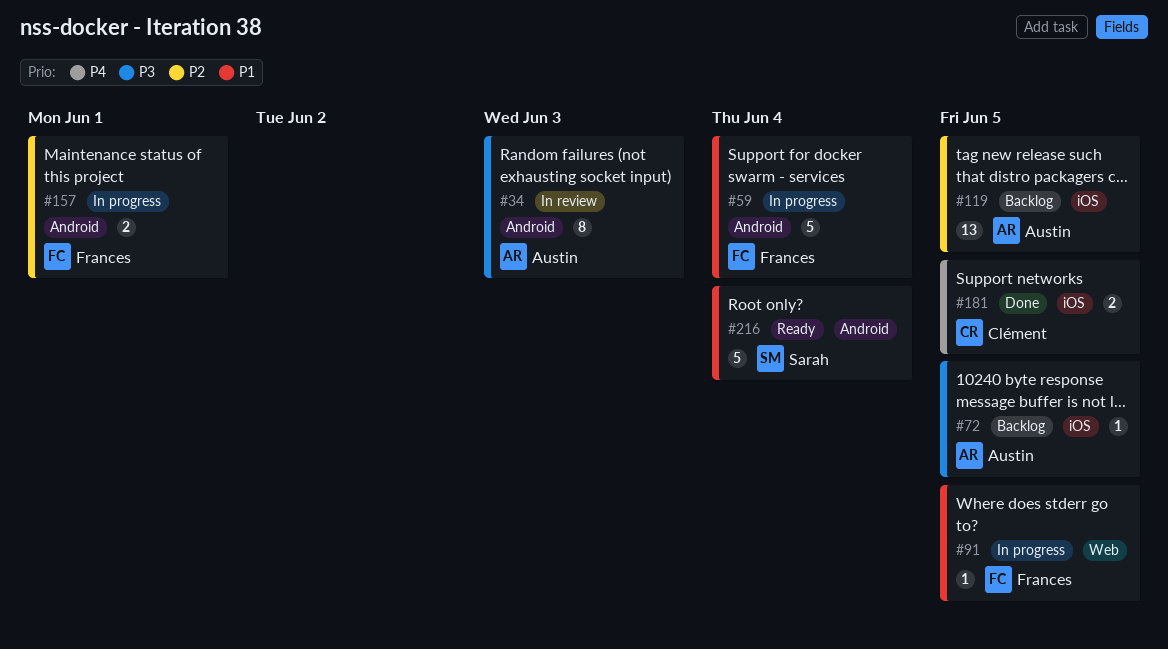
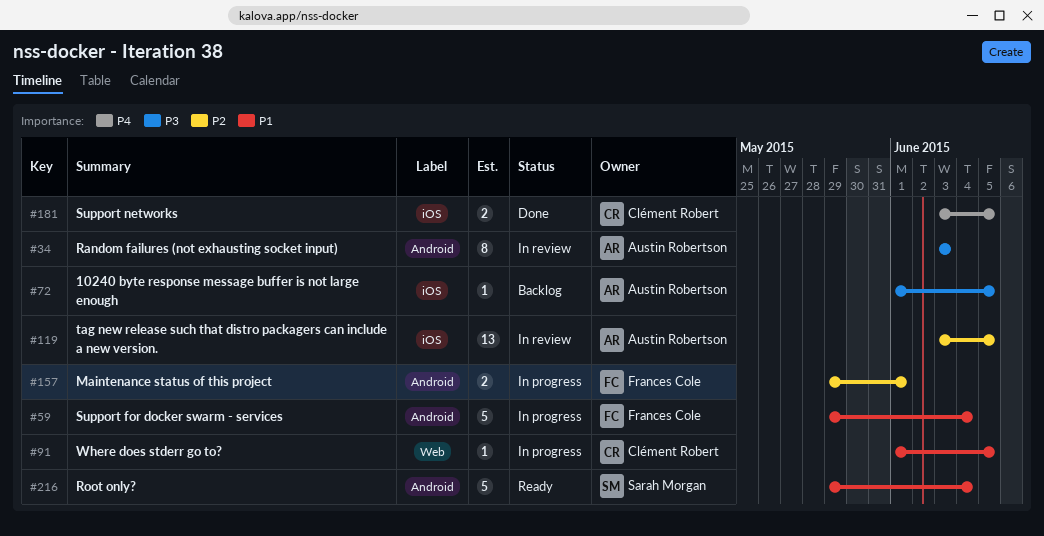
#91, owner: Frances Cole -> Clément Robert
#119, status: Backlog -> In review

